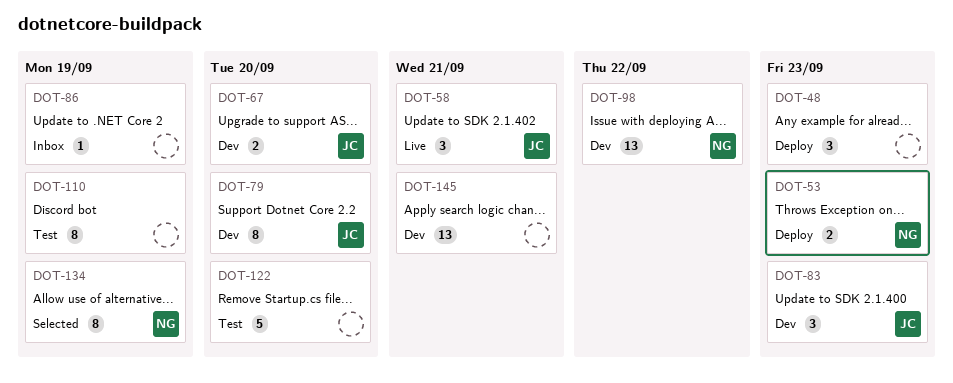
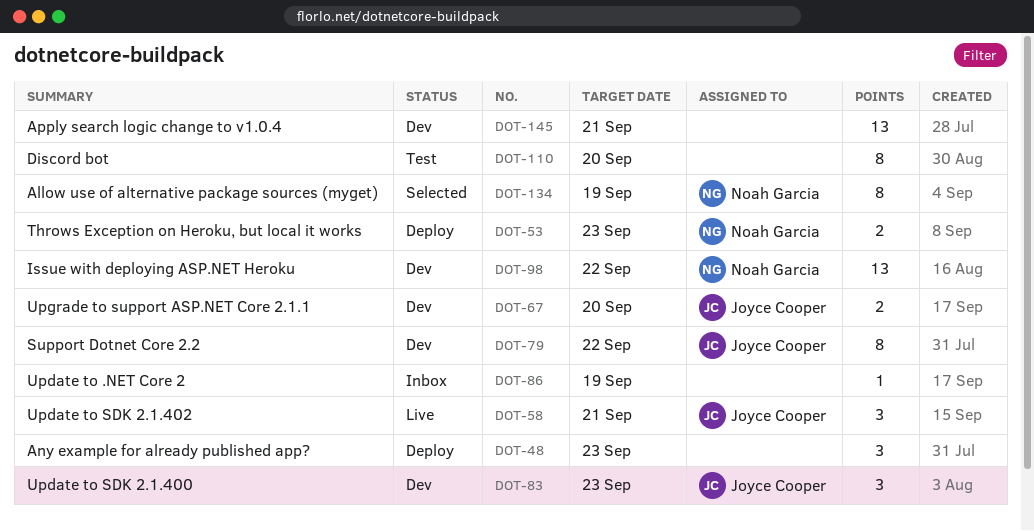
DOT-79, due: Sep 20 -> Sep 22
DOT-110, due: Sep 19 -> Sep 20
DOT-122: present -> none

